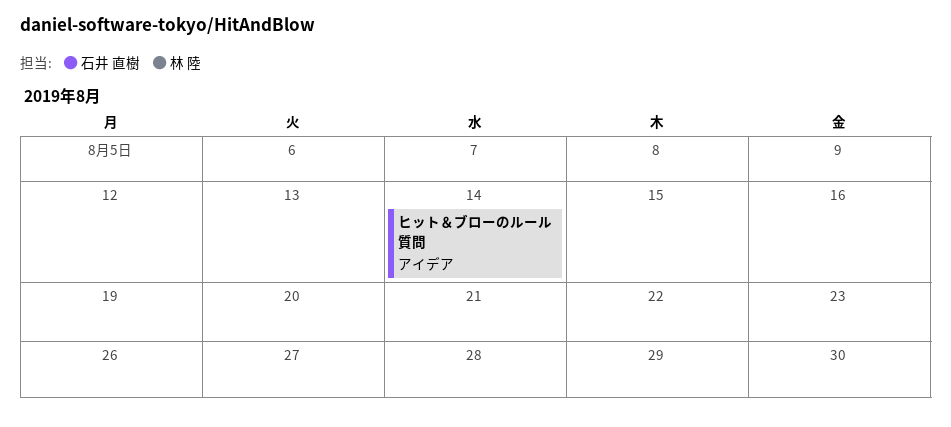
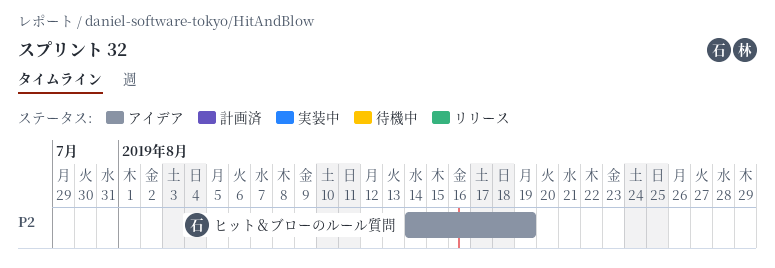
ヒット＆ブローのルール質問, due: Aug 14 -> Aug 19

